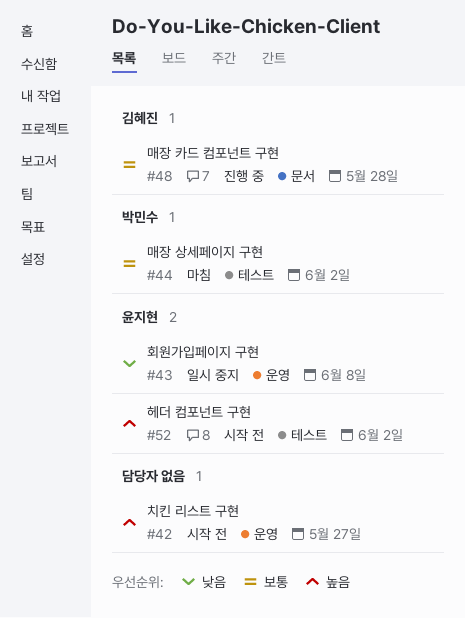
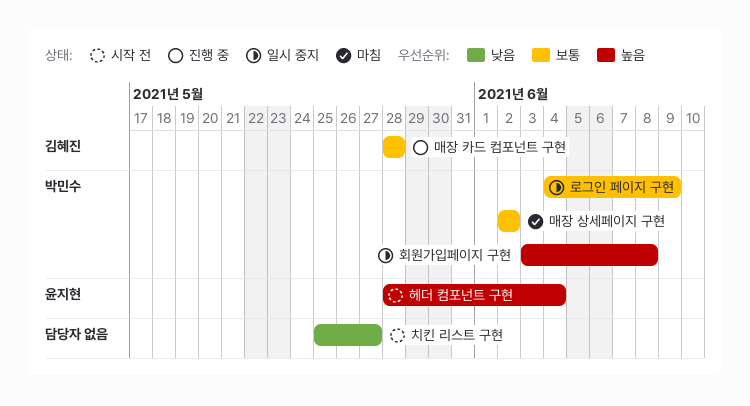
로그인 페이지 구현: none -> present
치킨 리스트 구현, priority: 높음 -> 낮음
헤더 컴포넌트 구현, due: Jun 2 -> Jun 4
회원가입페이지 구현, owner: 윤지현 -> 박민수
회원가입페이지 구현, priority: 낮음 -> 높음

